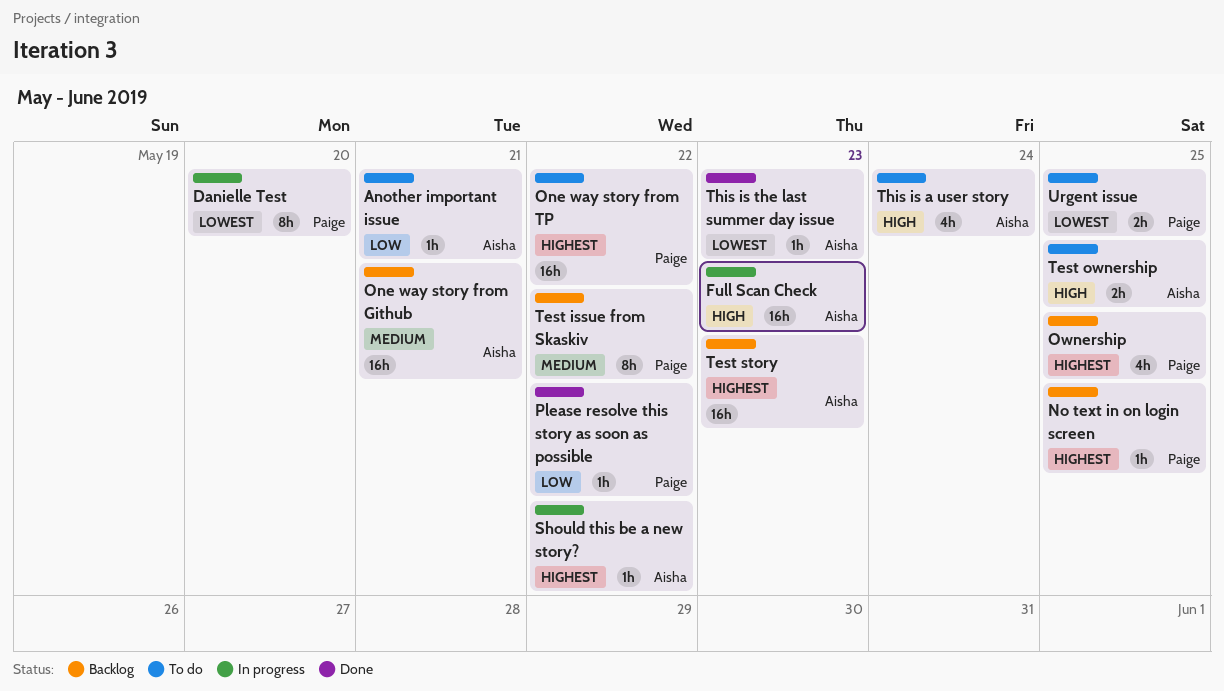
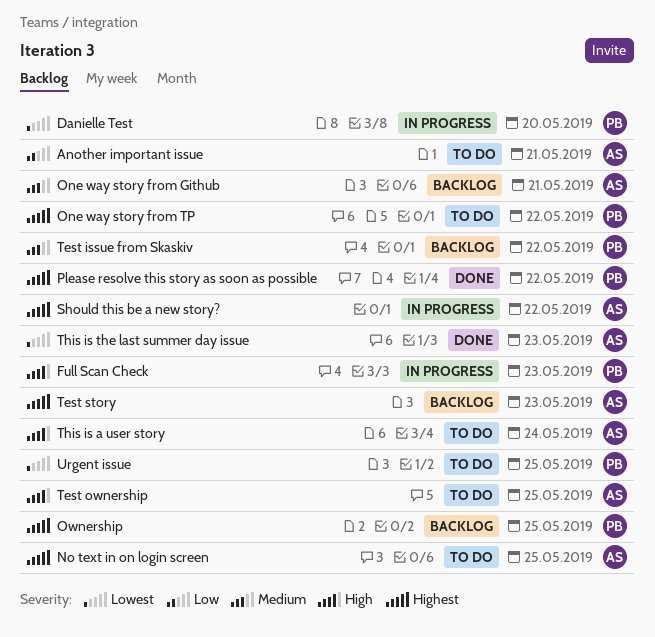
Full Scan Check, owner: Aisha -> Paige
No text in on login screen, status: Backlog -> To do
No text in on login screen, owner: Paige -> Aisha
Please resolve this story as soon as possible, priority: Low -> Highest

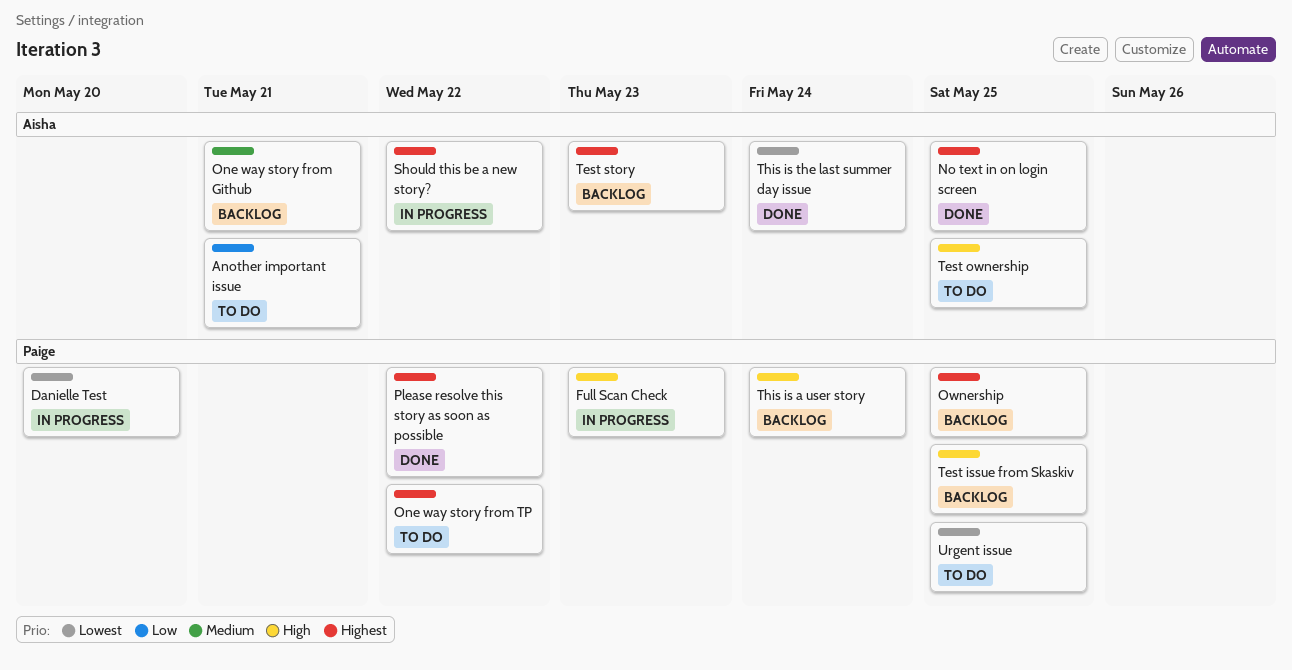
No text in on login screen, status: To do -> Done
Test issue from Skaskiv, priority: Medium -> High
Test issue from Skaskiv, due: May 22 -> May 25
This is a user story, status: To do -> Backlog
This is a user story, owner: Aisha -> Paige
This is the last summer day issue, due: May 23 -> May 24

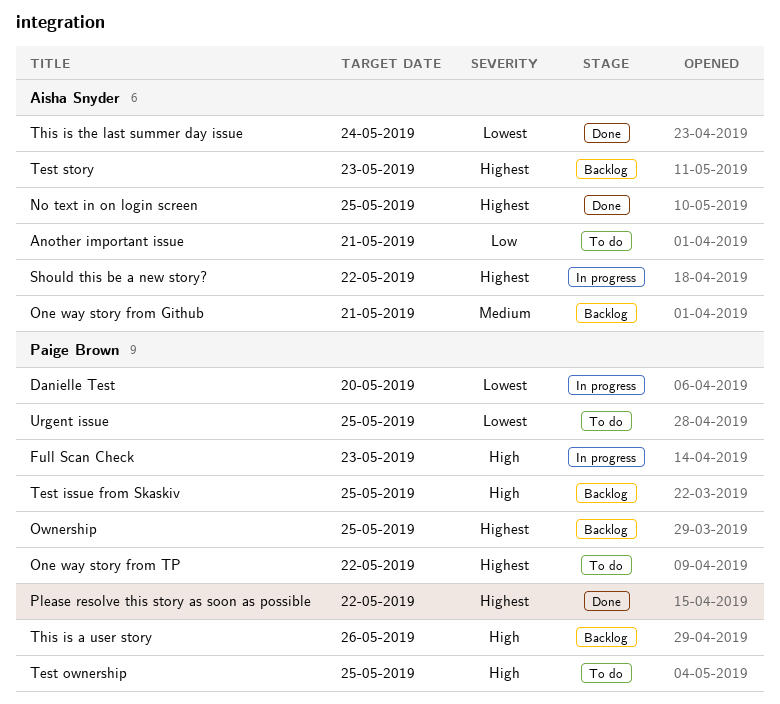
Test ownership, owner: Aisha Snyder -> Paige Brown
This is a user story, due: May 24 -> May 26

